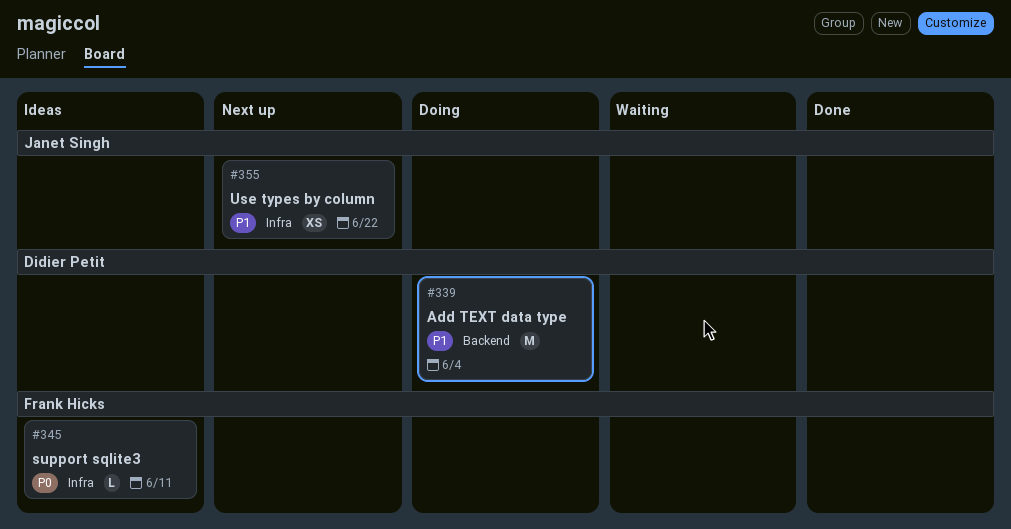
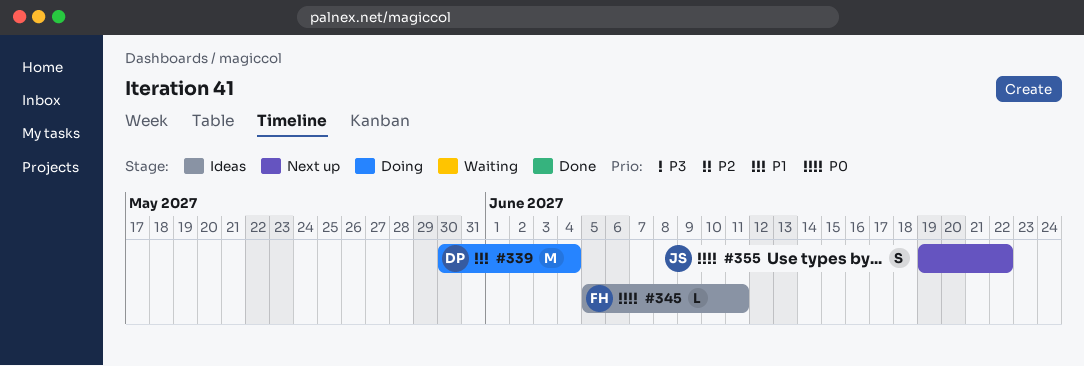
#355, priority: P1 -> P0
#355, estimate: XS -> S

